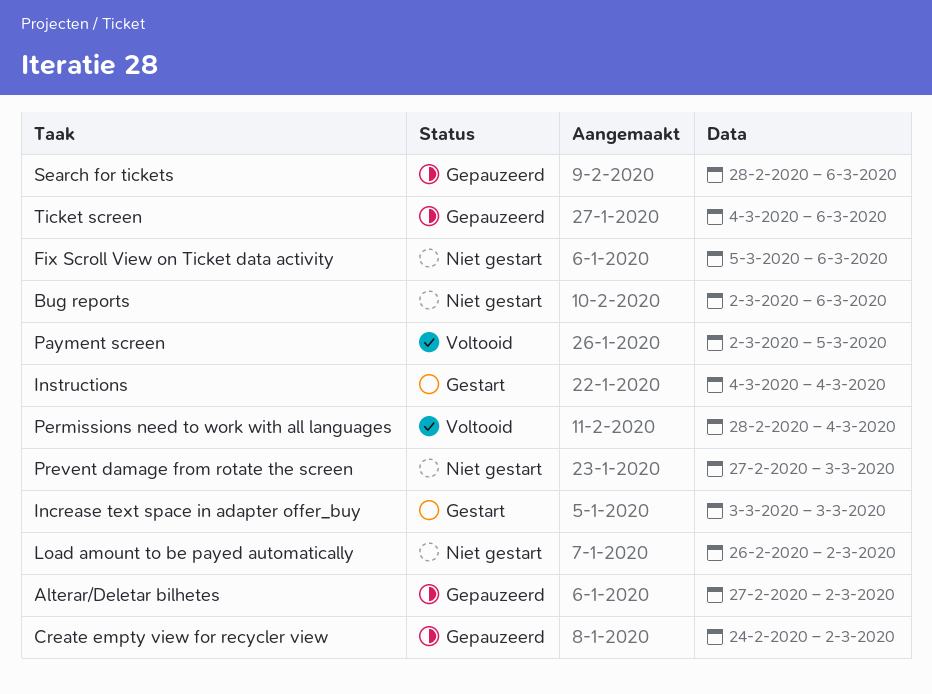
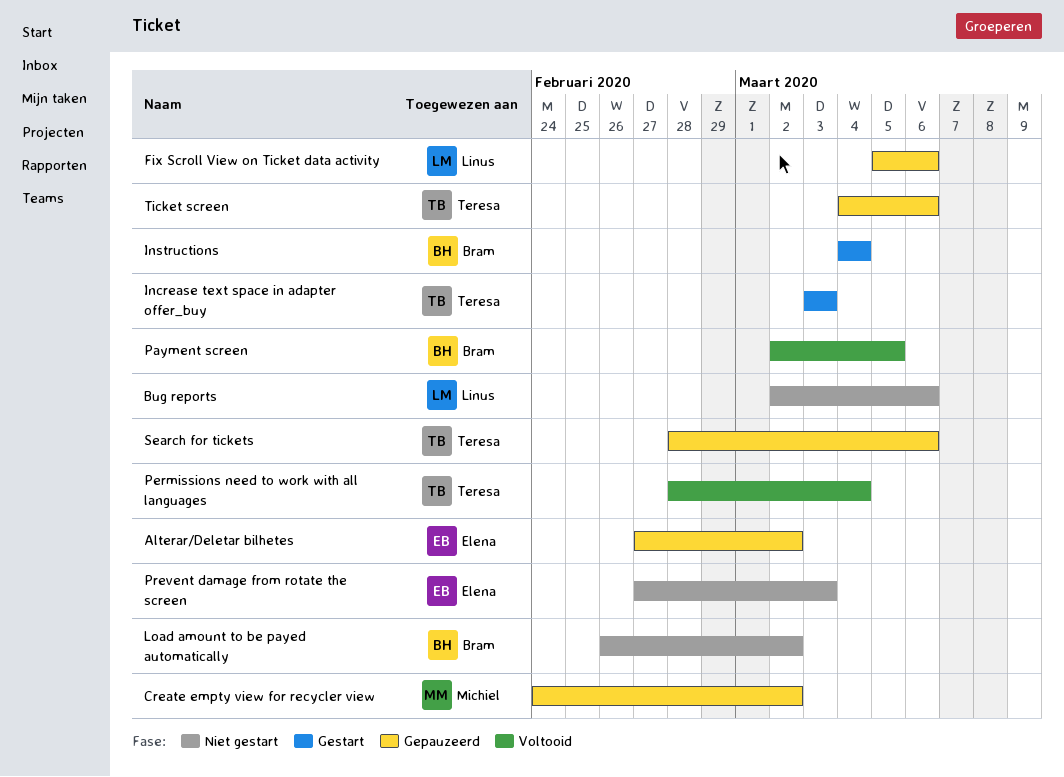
Fix Scroll View on Ticket data activity, status: Niet gestart -> Gepauzeerd

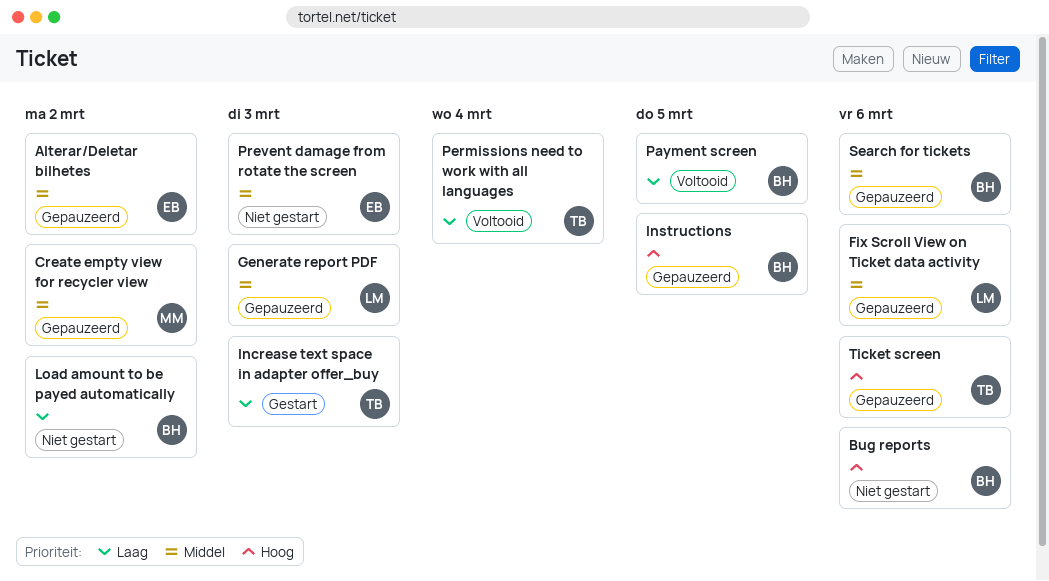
Bug reports, owner: Linus -> Bram
Generate report PDF: none -> present
Instructions, status: Gestart -> Gepauzeerd
Instructions, due: Mar 4 -> Mar 5
Search for tickets, owner: Teresa -> Bram

